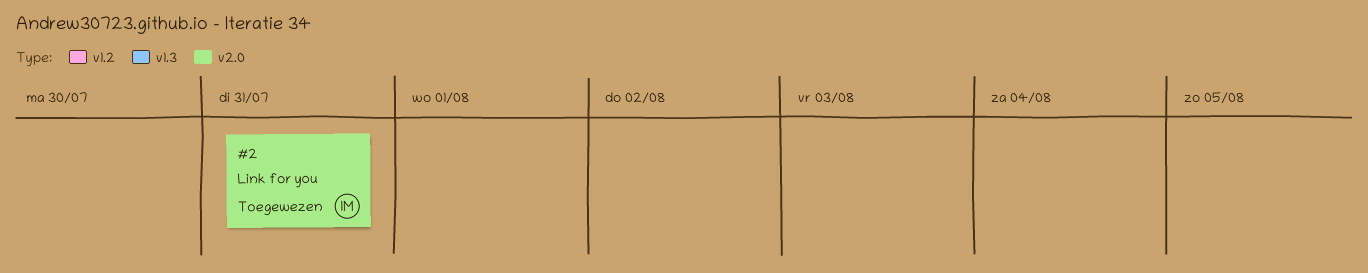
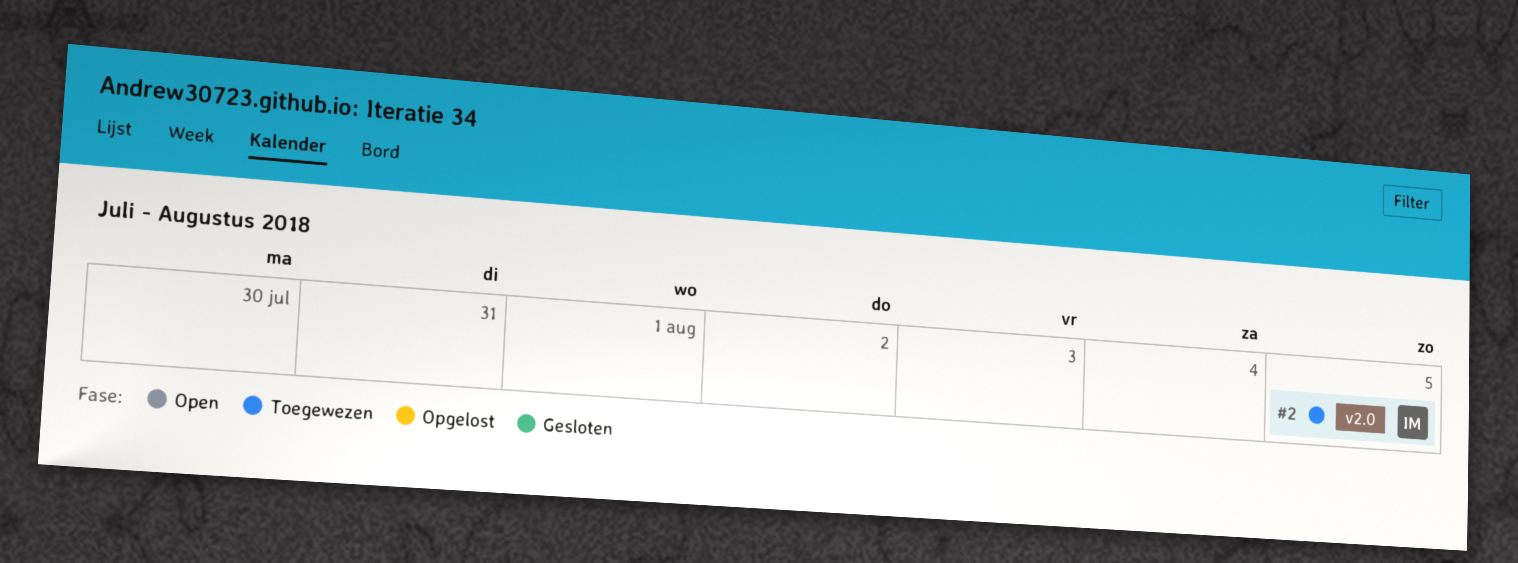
#2, due: Jul 31 -> Aug 5

